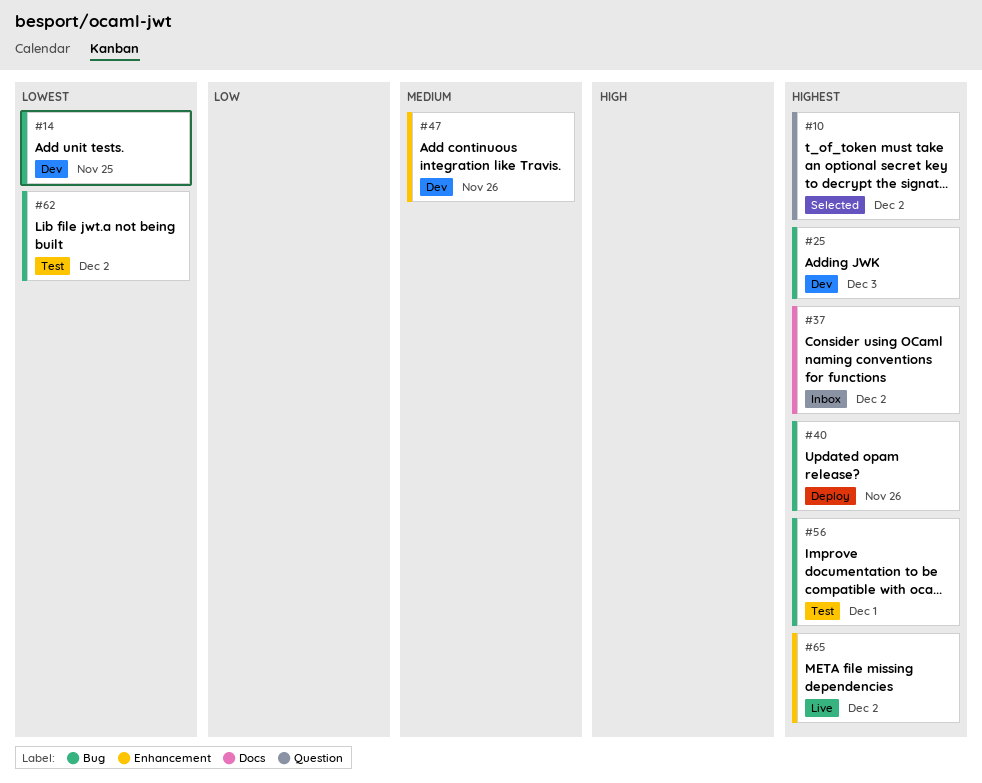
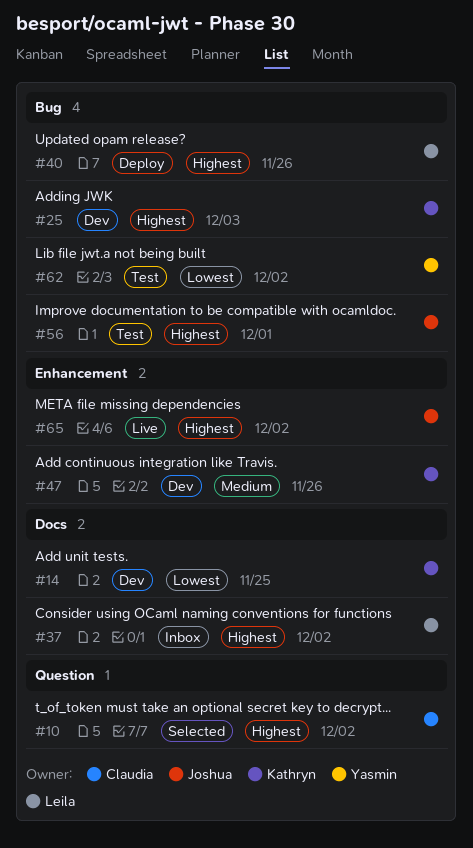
#14, label: Bug -> Docs

